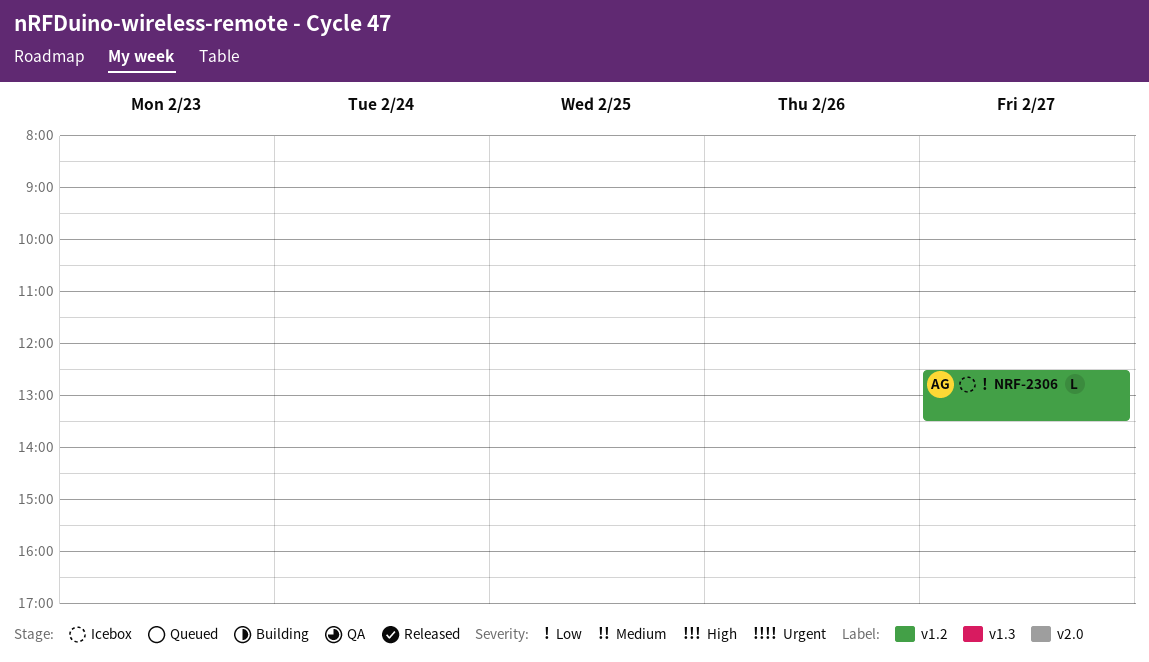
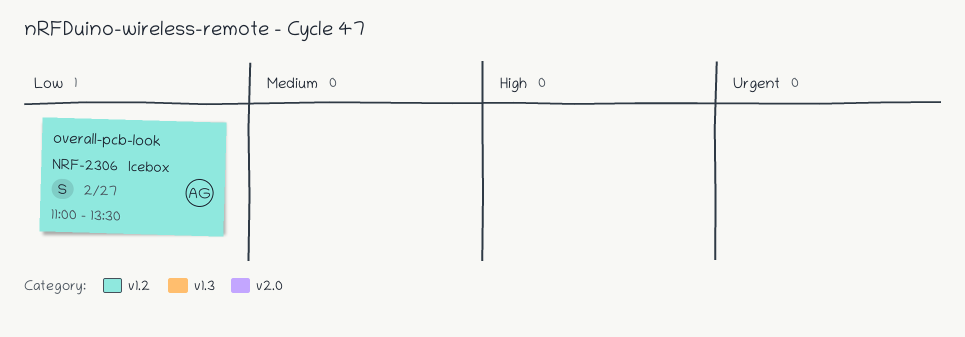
NRF-2306, estimate: L -> S
NRF-2306, begins: 12:30 -> 11:00

